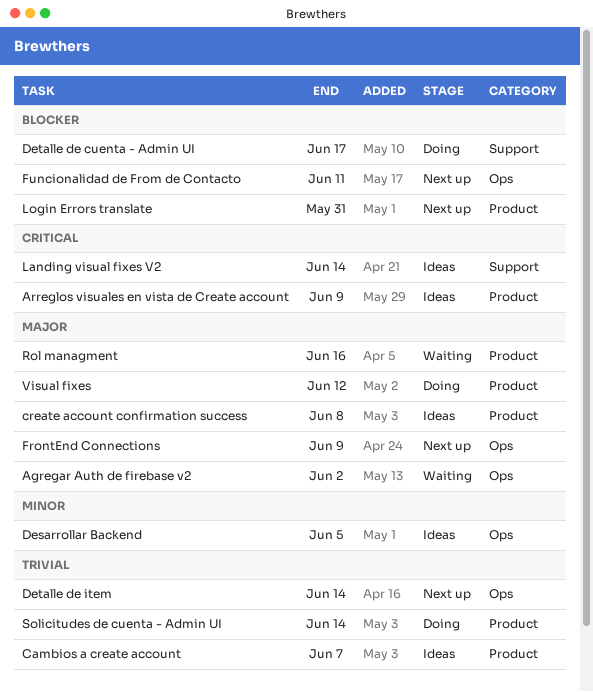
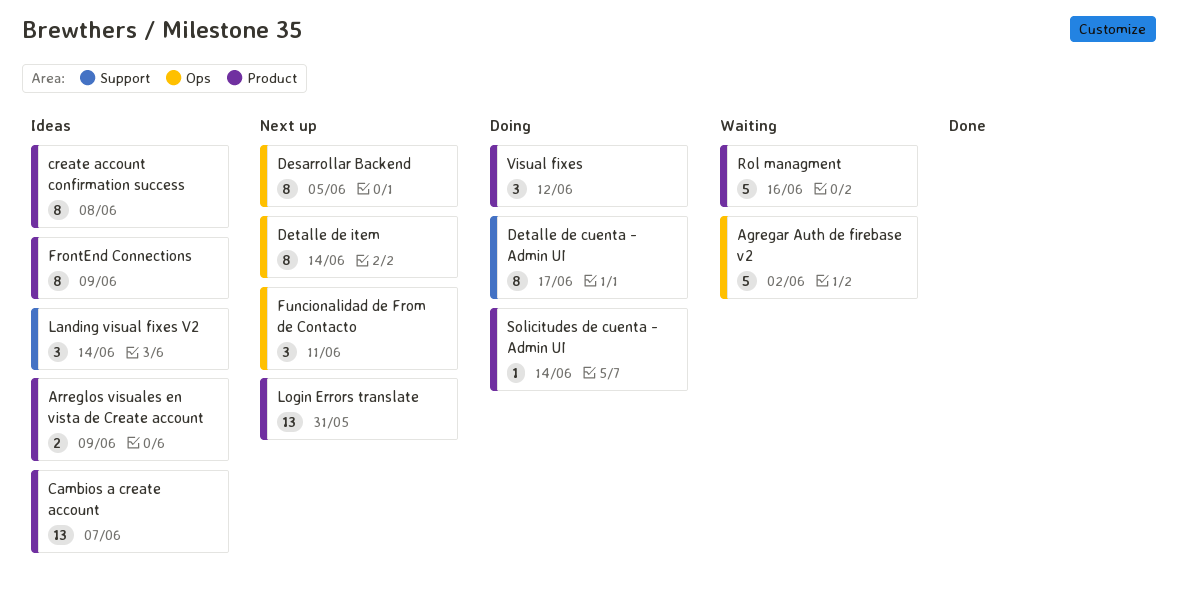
Desarrollar Backend, status: Ideas -> Next up
FrontEnd Connections, status: Next up -> Ideas
FrontEnd Connections, label: Ops -> Product

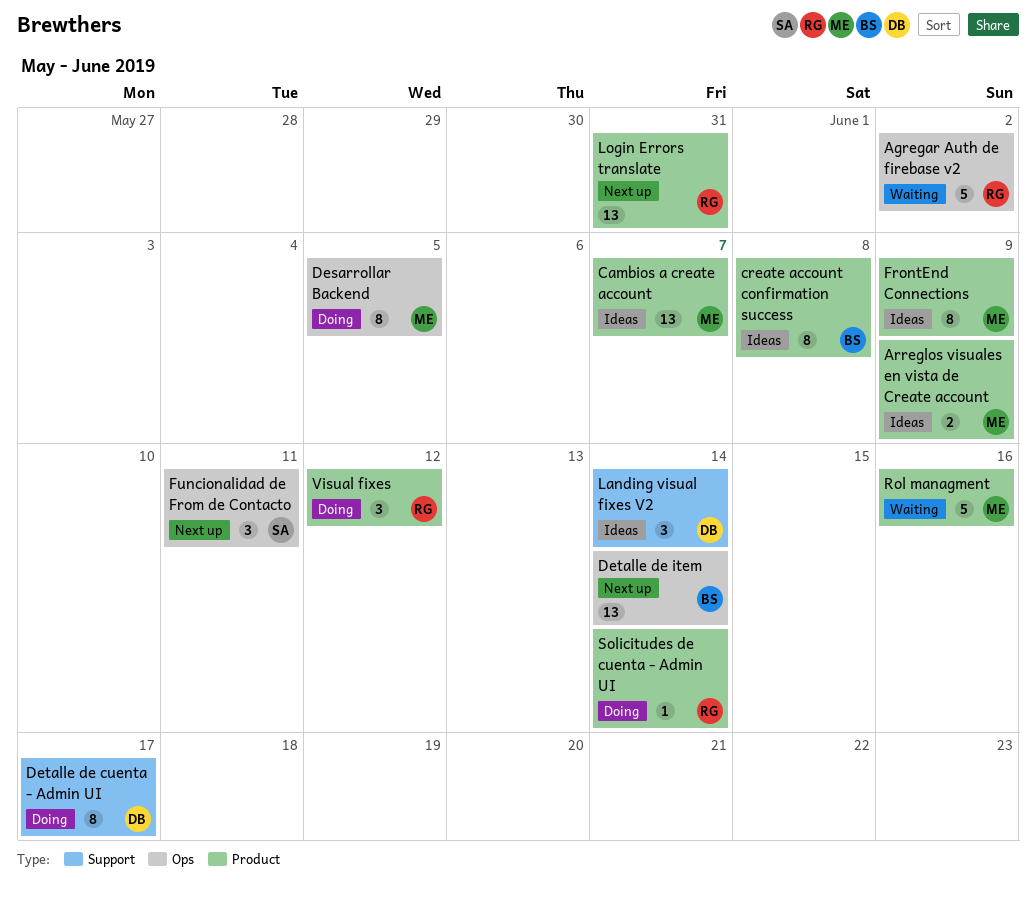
Desarrollar Backend, status: Next up -> Doing
Detalle de item, estimate: 8 -> 13

